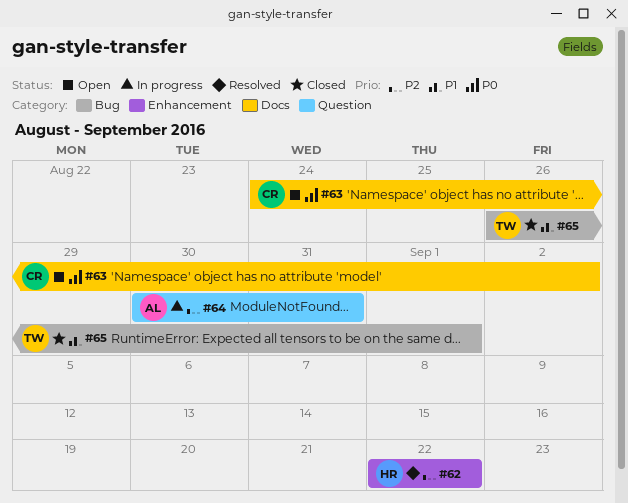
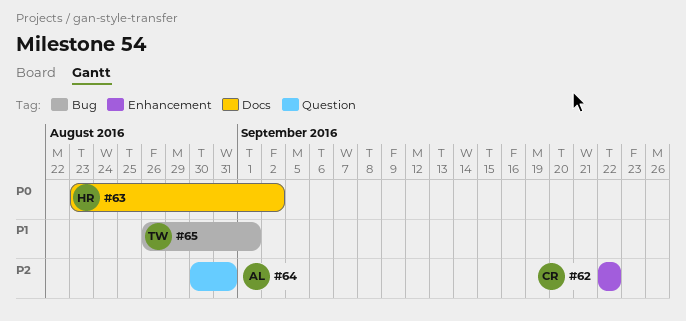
#62, owner: HR -> CR
#63, owner: CR -> HR
#63, start: Aug 24 -> Aug 23

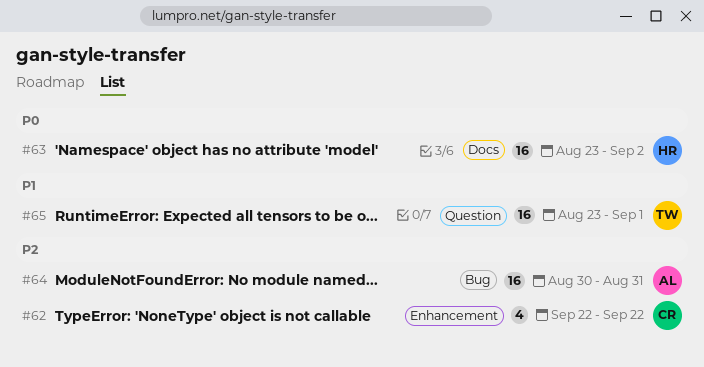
#64, label: Question -> Bug
#65, label: Bug -> Question
#65, start: Aug 26 -> Aug 23

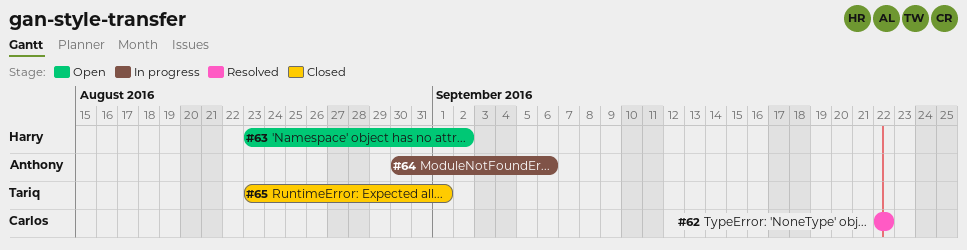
#64, due: Aug 31 -> Sep 6

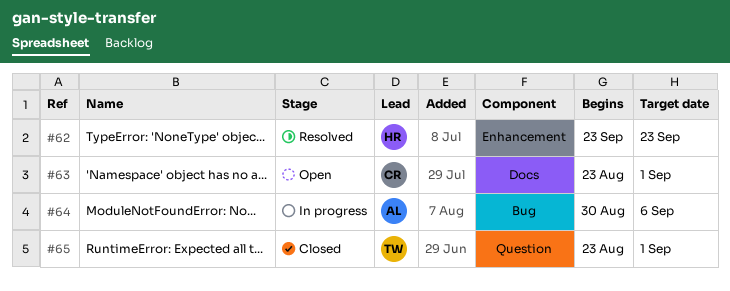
#62, owner: Carlos -> Harry
#62, start: Sep 22 -> Sep 23
#62, due: Sep 22 -> Sep 23
#63, owner: Harry -> Carlos
#63, due: Sep 2 -> Sep 1

